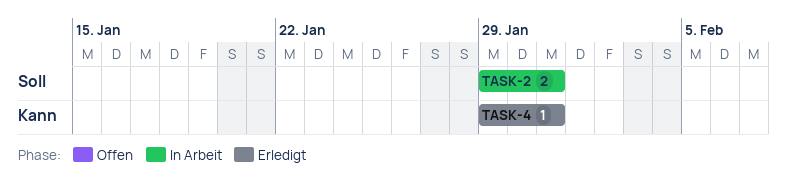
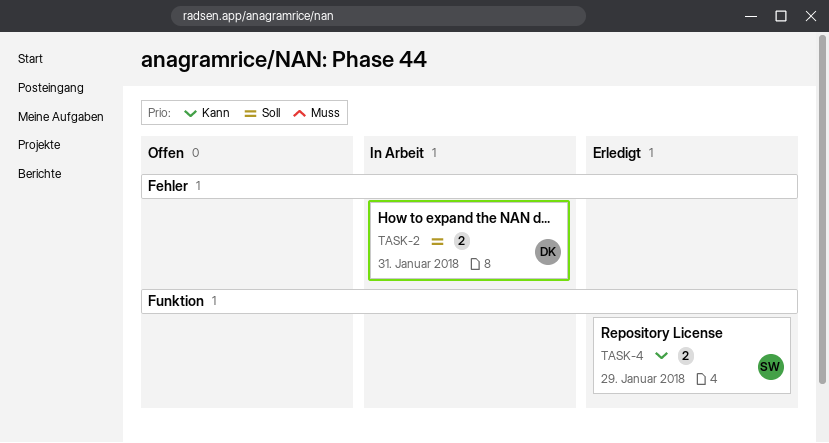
TASK-4, estimate: 1 -> 2
TASK-4, due: Jan 31 -> Jan 29

